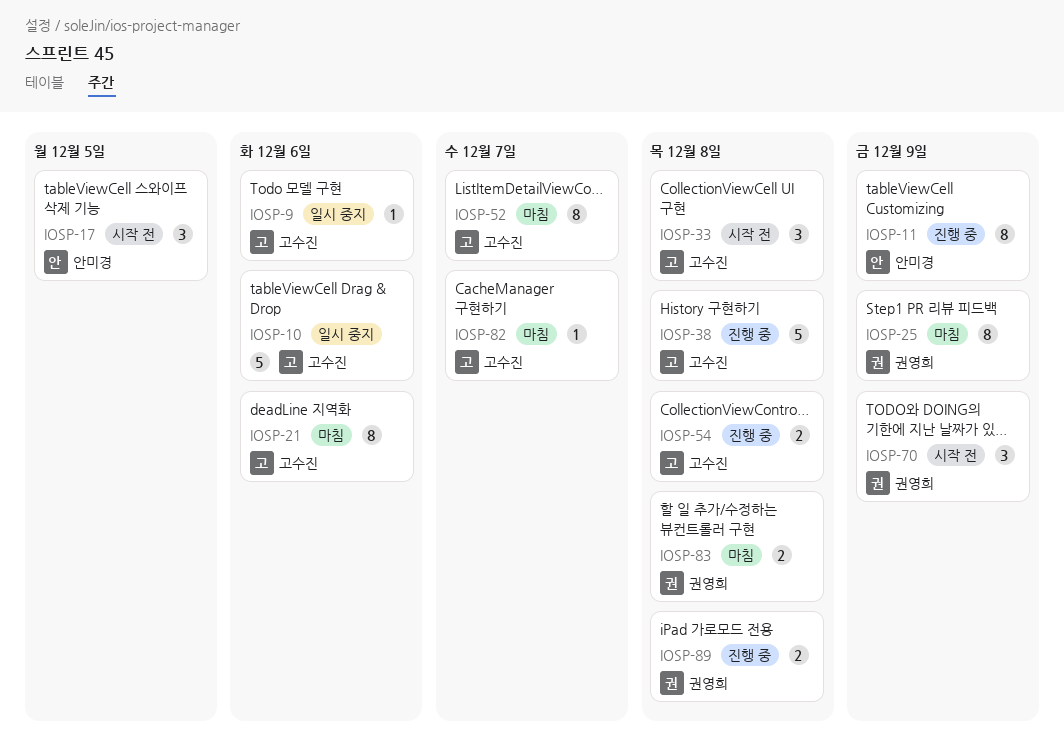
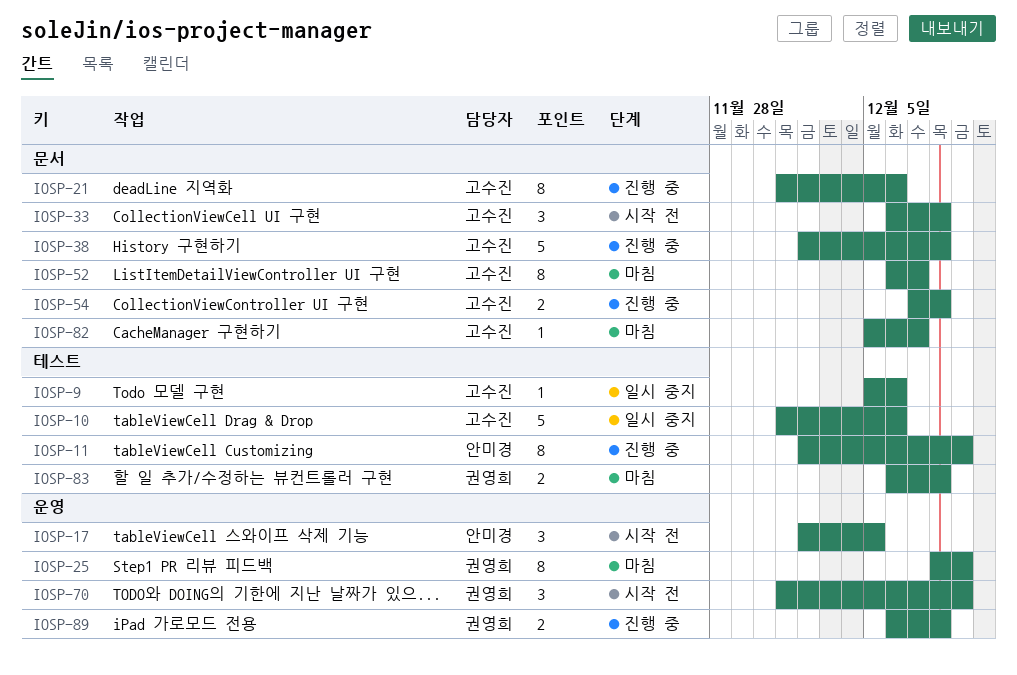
IOSP-21, status: 마침 -> 진행 중

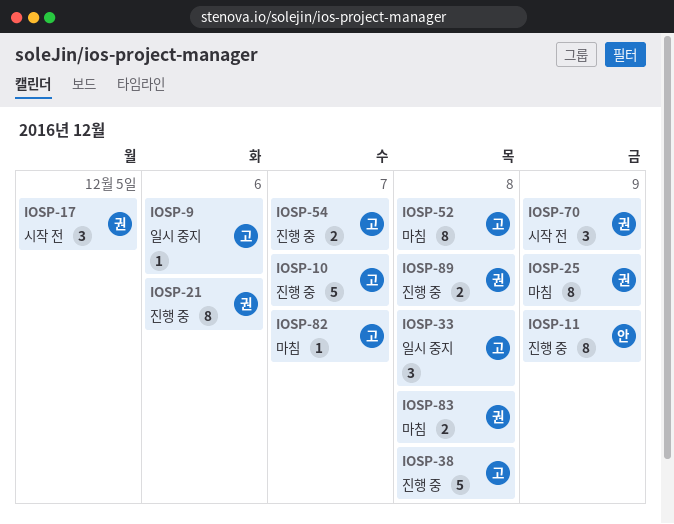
IOSP-10, status: 일시 중지 -> 진행 중
IOSP-10, due: Dec 6 -> Dec 7
IOSP-17, owner: 안미경 -> 권영희
IOSP-21, owner: 고수진 -> 권영희
IOSP-33, status: 시작 전 -> 일시 중지
IOSP-52, due: Dec 7 -> Dec 8
IOSP-54, due: Dec 8 -> Dec 7

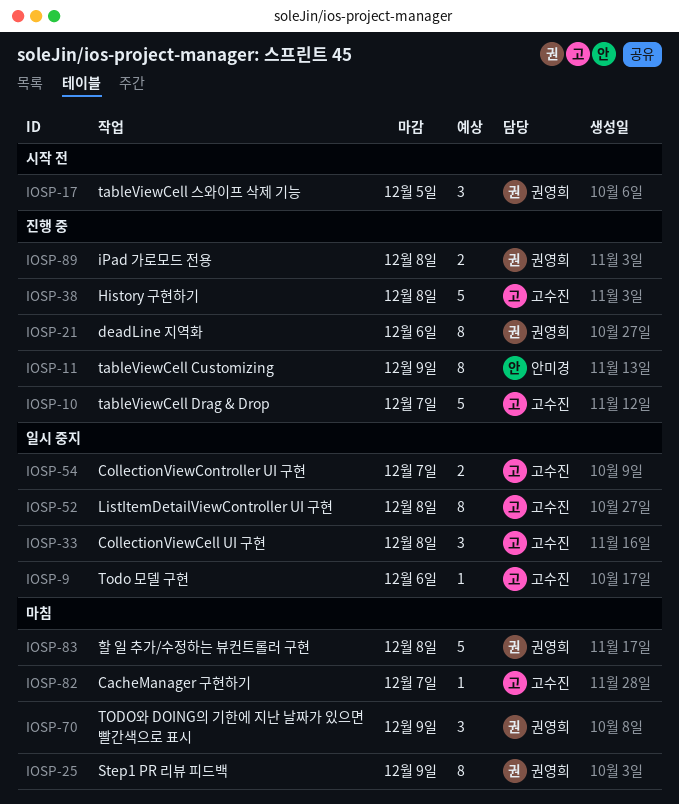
IOSP-52, status: 마침 -> 일시 중지
IOSP-54, status: 진행 중 -> 일시 중지
IOSP-70, status: 시작 전 -> 마침
IOSP-83, estimate: 2 -> 5

